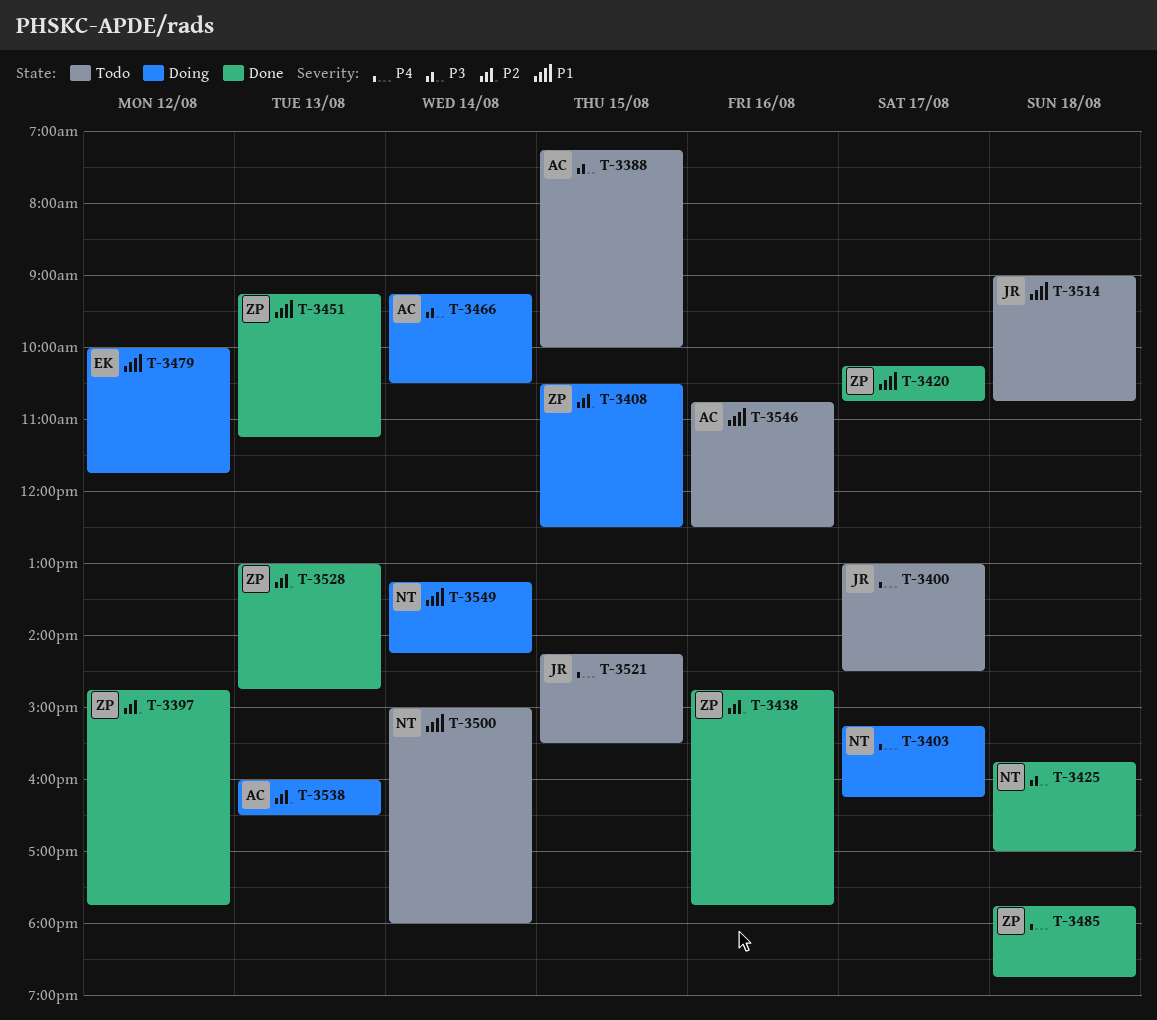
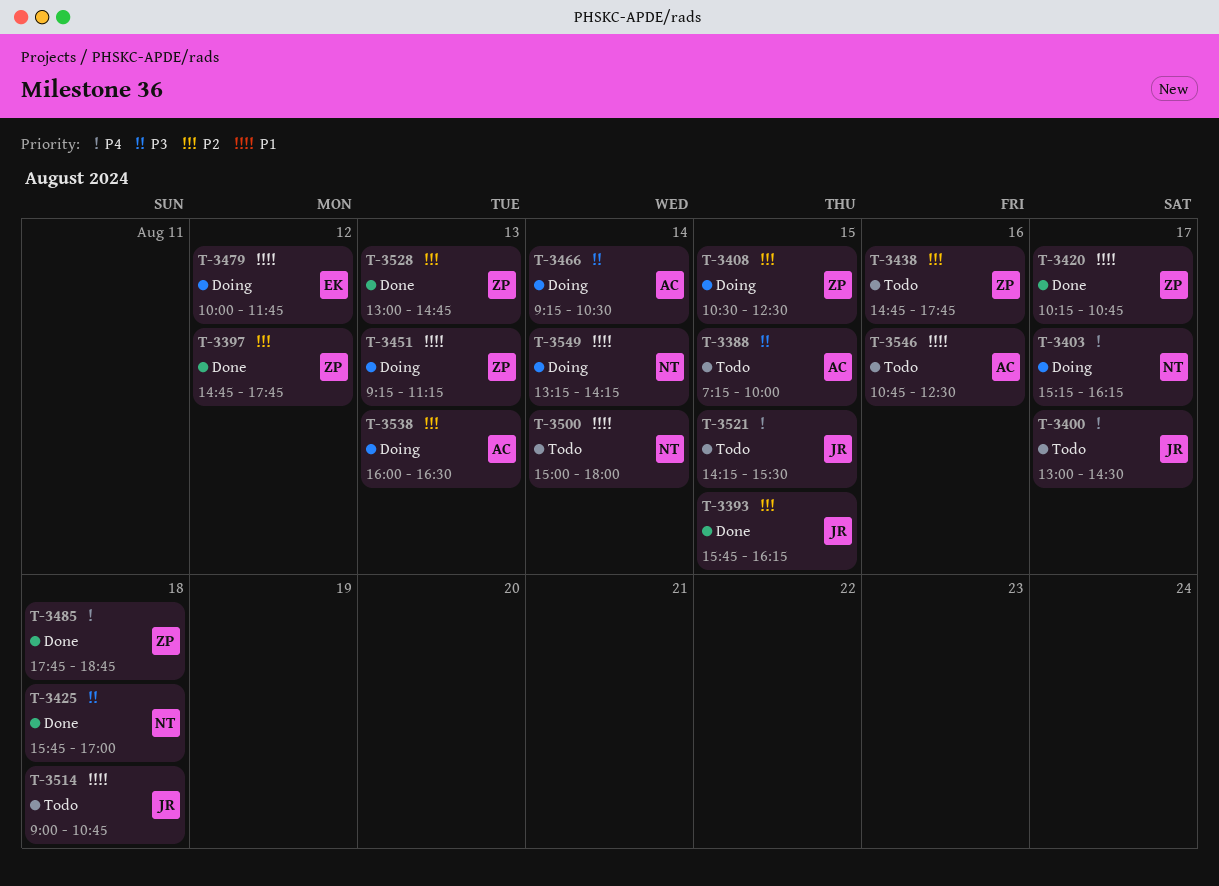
T-3393: none -> present
T-3438, status: Done -> Todo
T-3451, status: Done -> Doing

